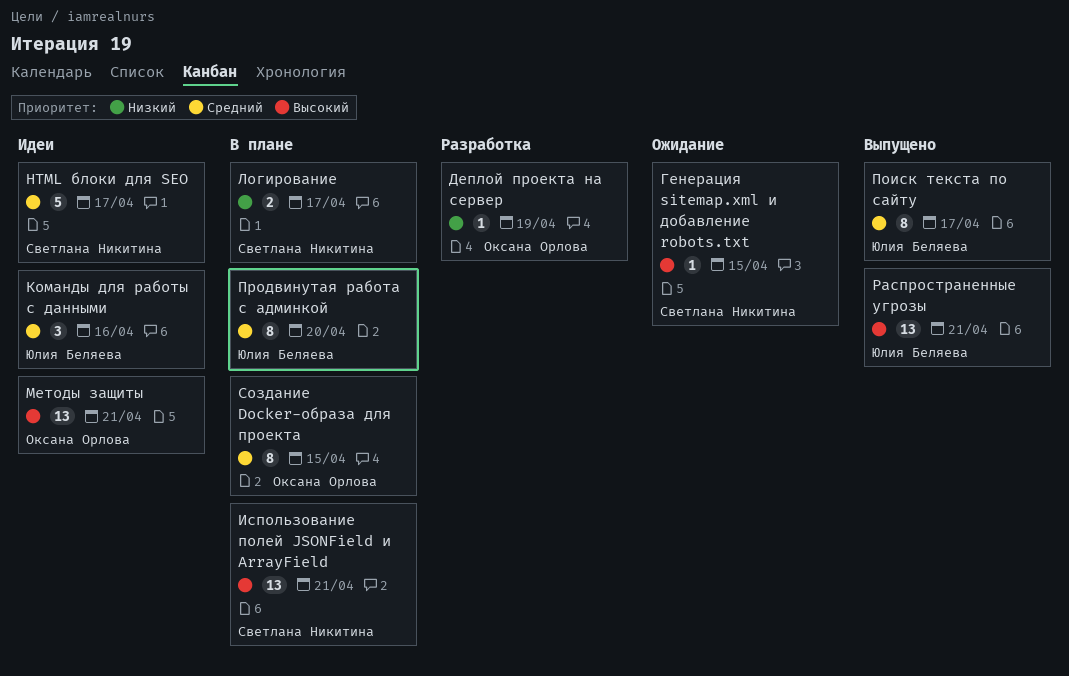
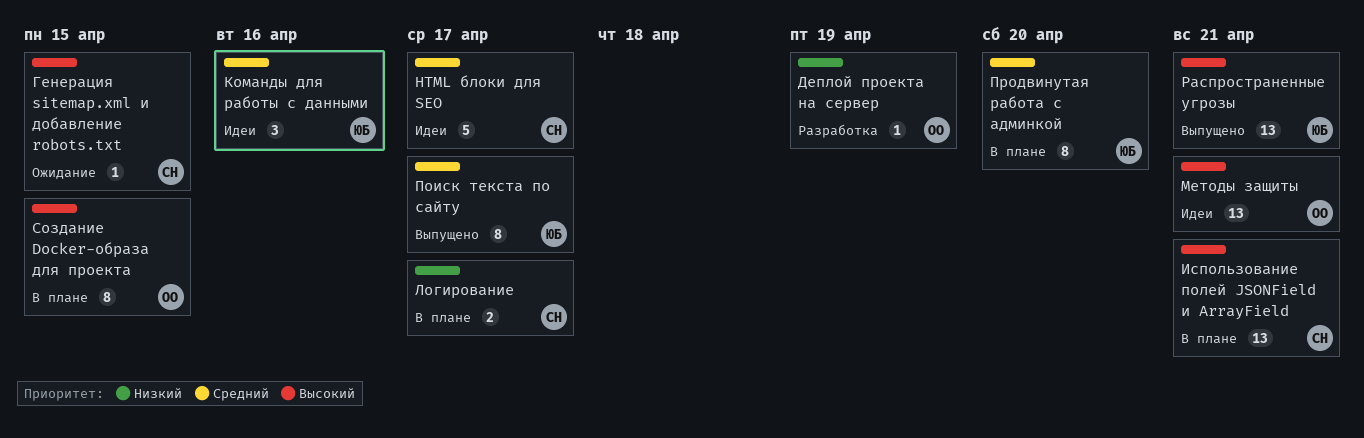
Создание Docker-образа для проекта, priority: Средний -> Высокий

